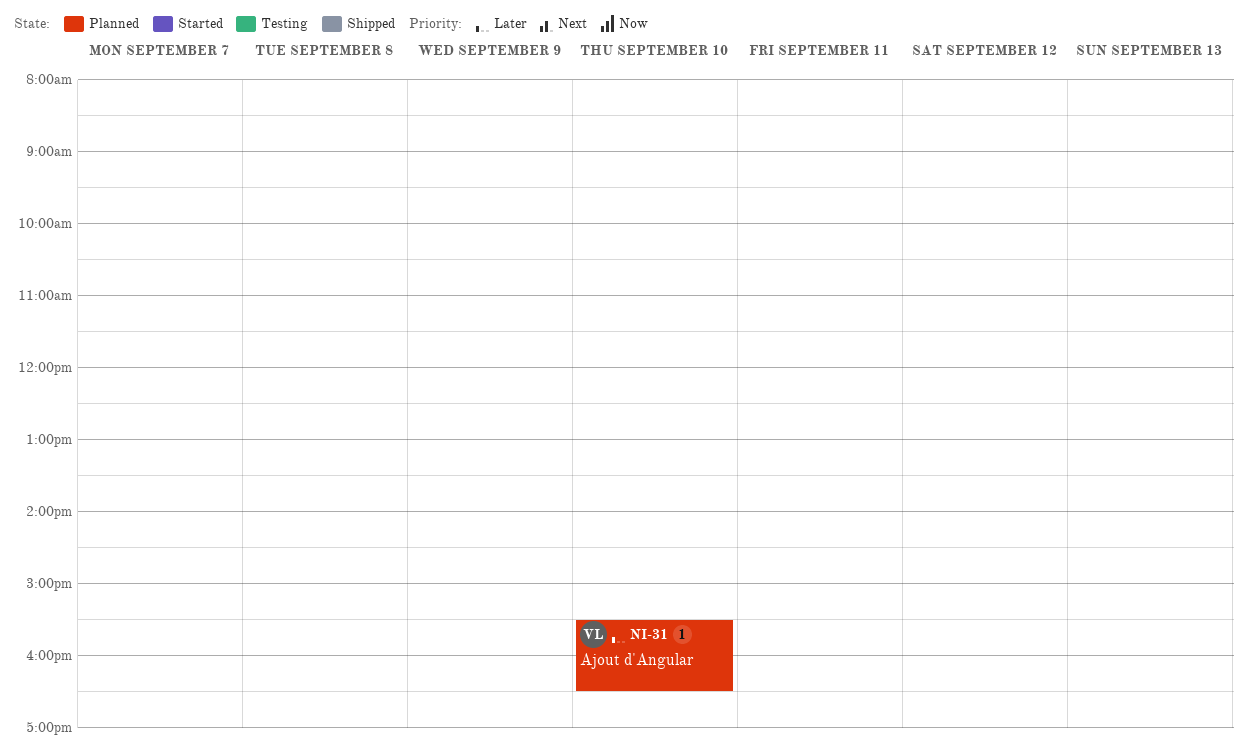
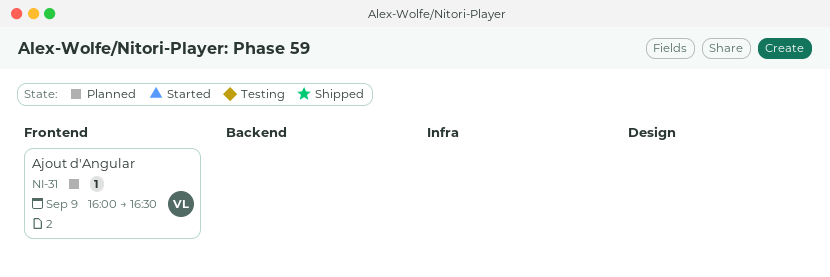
NI-31, day: Sep 10 -> Sep 9
NI-31, begins: 15:30 -> 16:00

